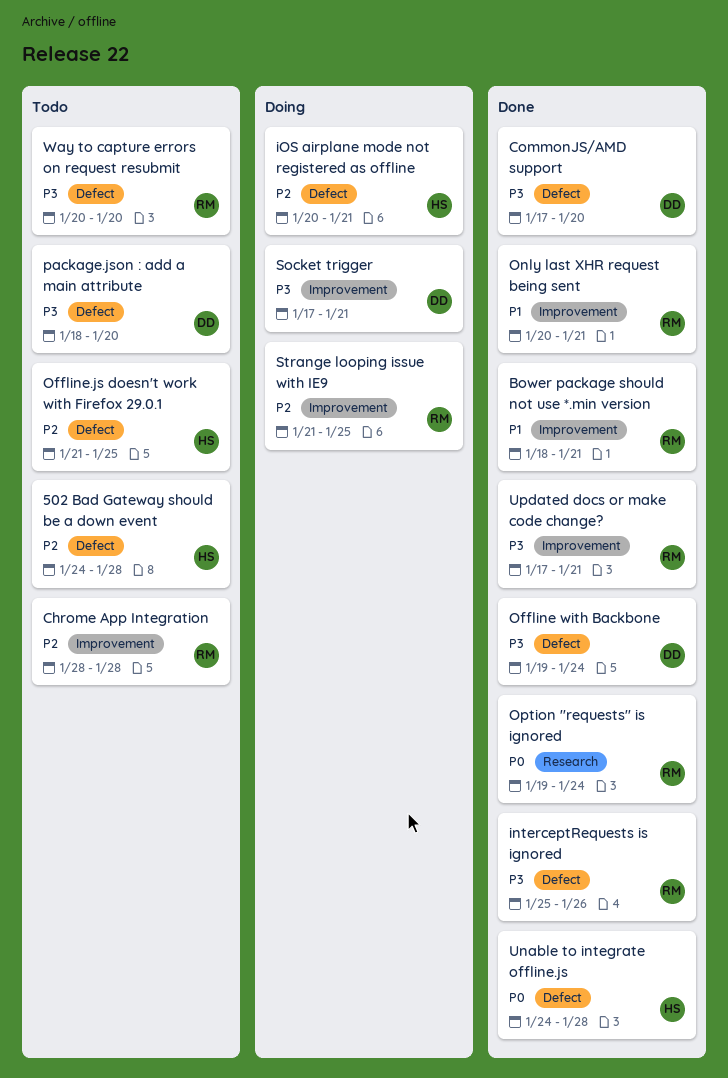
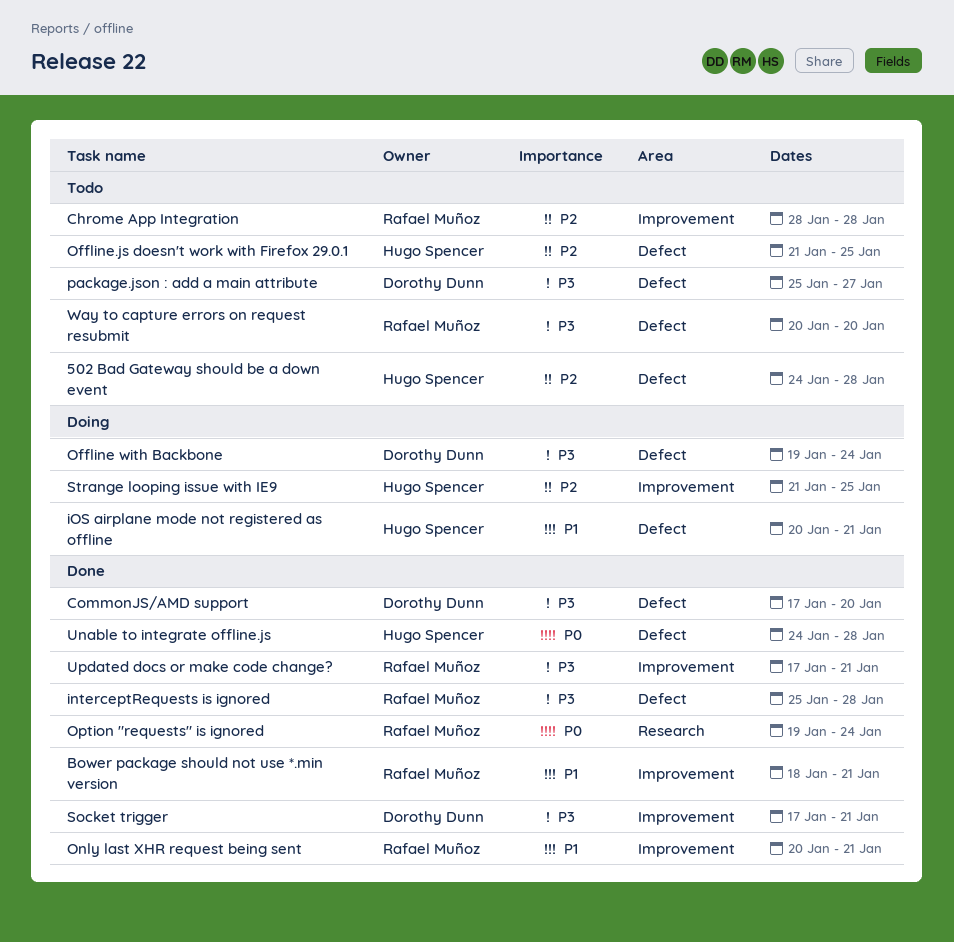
interceptRequests is ignored, due: Jan 26 -> Jan 28
iOS airplane mode not registered as offline, priority: P2 -> P1
Offline with Backbone, status: Done -> Doing
package.json : add a main attribute, start: Jan 18 -> Jan 25
package.json : add a main attribute, due: Jan 20 -> Jan 27
Socket trigger, status: Doing -> Done
Strange looping issue with IE9, owner: Rafael Muñoz -> Hugo Spencer

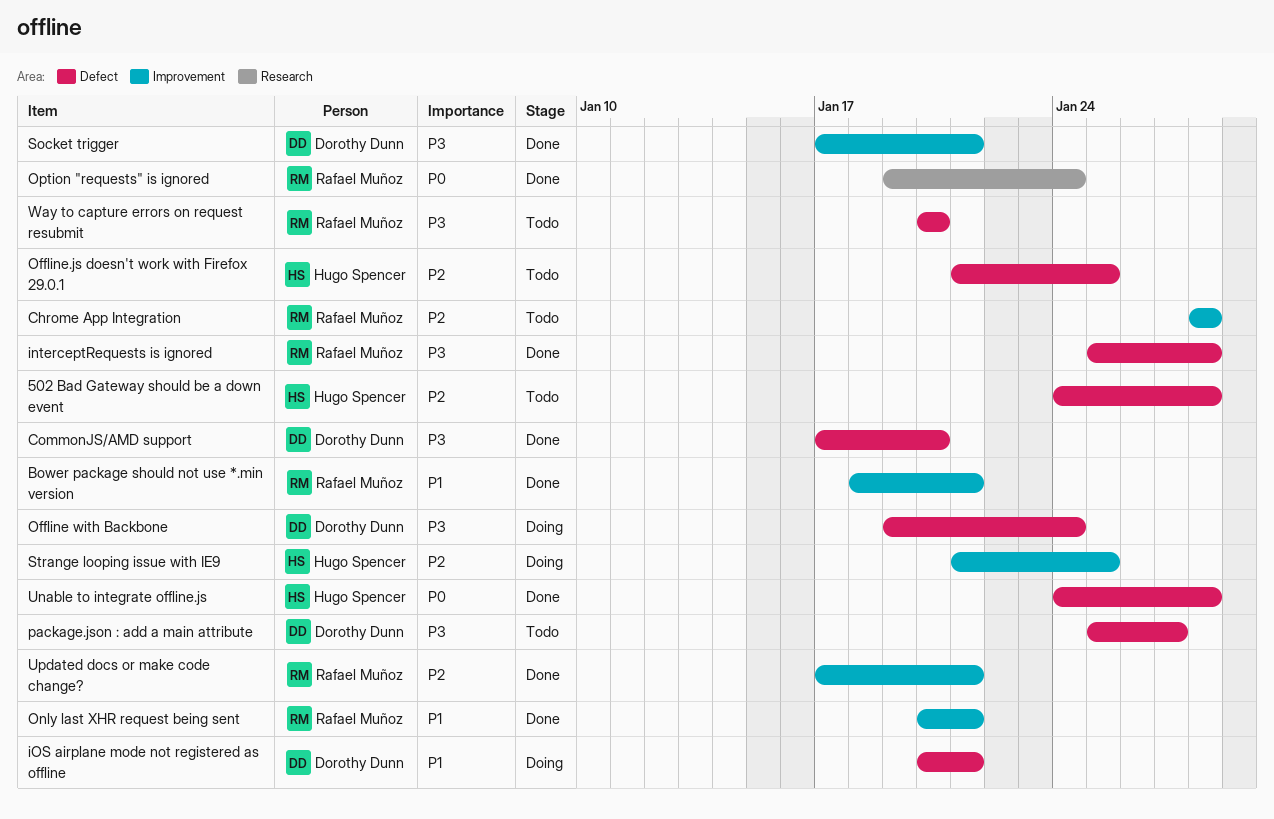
iOS airplane mode not registered as offline, owner: Hugo Spencer -> Dorothy Dunn
Updated docs or make code change?, priority: P3 -> P2

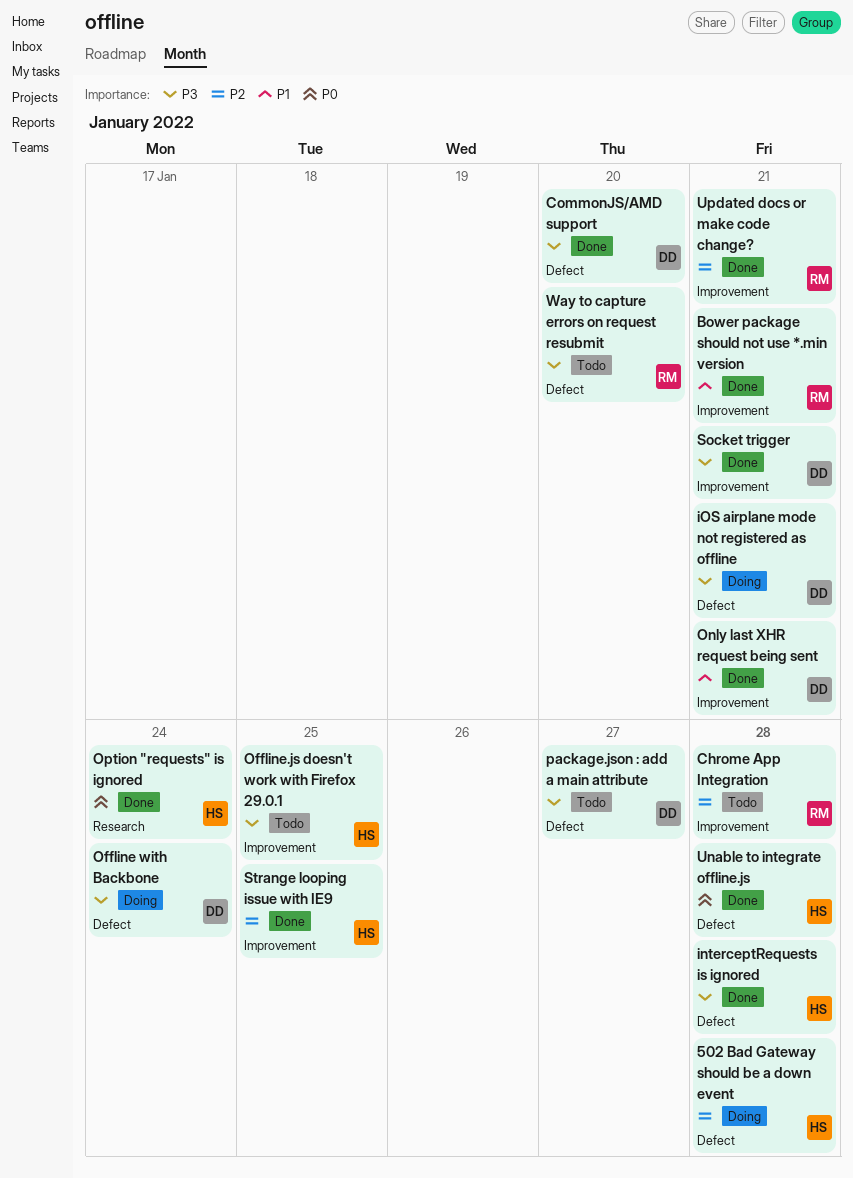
502 Bad Gateway should be a down event, status: Todo -> Doing
interceptRequests is ignored, owner: Rafael Muñoz -> Hugo Spencer
iOS airplane mode not registered as offline, priority: P1 -> P3
Offline.js doesn't work with Firefox 29.0.1, priority: P2 -> P3
Offline.js doesn't work with Firefox 29.0.1, label: Defect -> Improvement
Only last XHR request being sent, owner: Rafael Muñoz -> Dorothy Dunn
Option "requests" is ignored, owner: Rafael Muñoz -> Hugo Spencer
Strange looping issue with IE9, status: Doing -> Done

